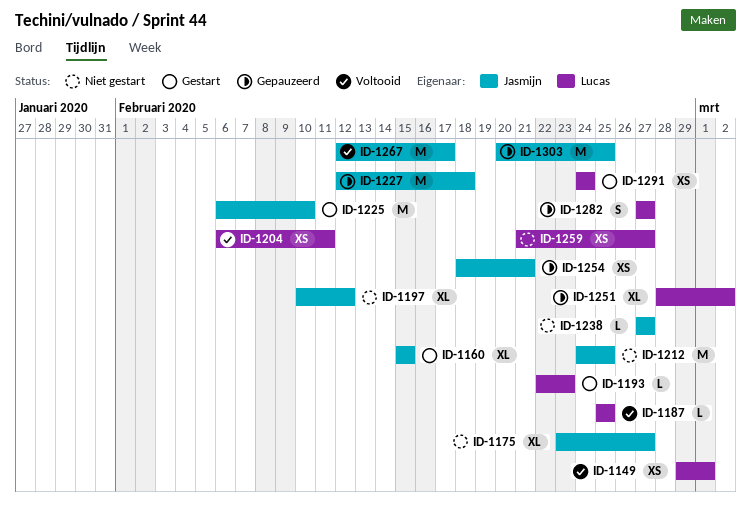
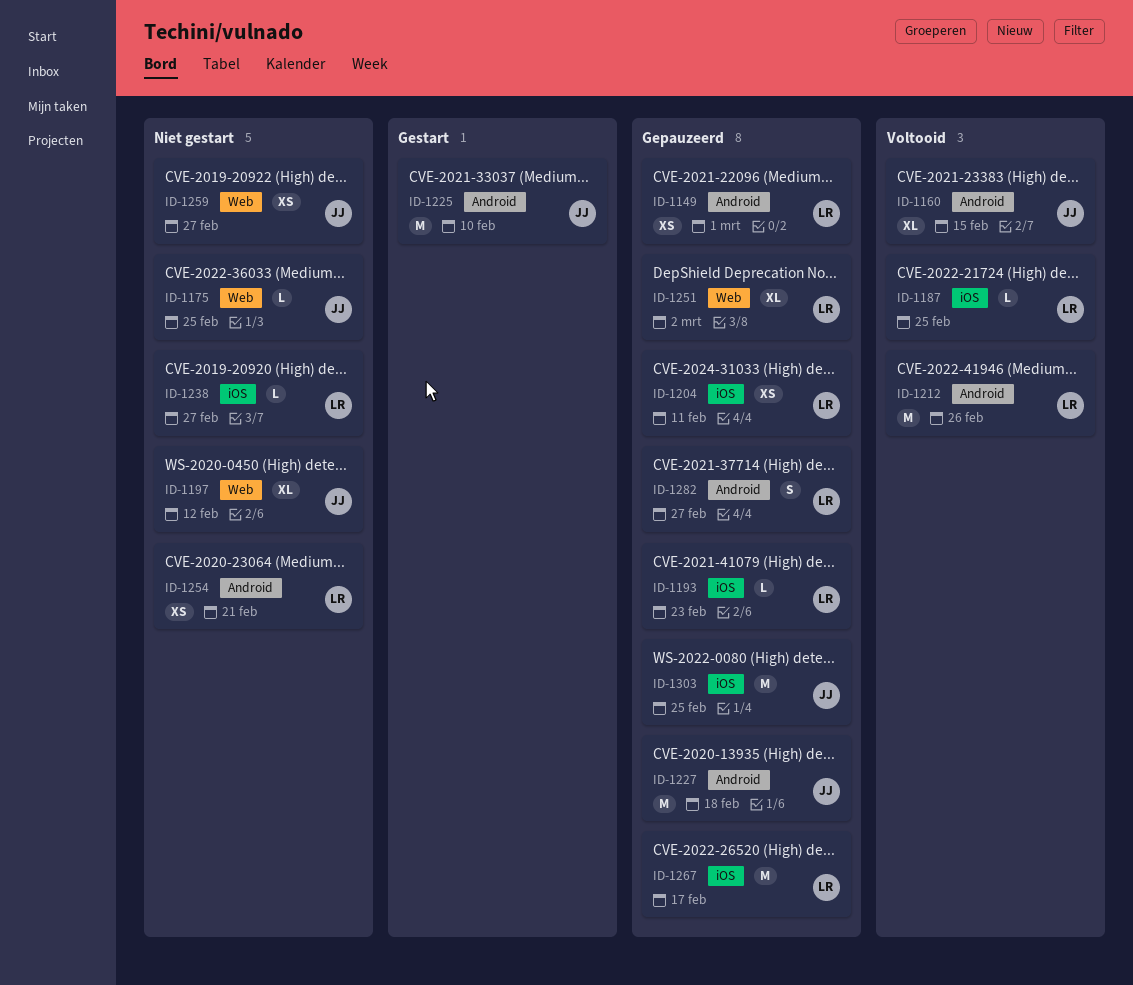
ID-1149, status: Voltooid -> Gepauzeerd
ID-1160, status: Gestart -> Voltooid
ID-1175, estimate: XL -> L
ID-1175, due: Feb 27 -> Feb 25
ID-1193, status: Gestart -> Gepauzeerd
ID-1204, status: Voltooid -> Gepauzeerd
ID-1212, status: Niet gestart -> Voltooid
ID-1212, owner: Jasmijn -> Lucas
ID-1212, due: Feb 25 -> Feb 26
ID-1238, owner: Jasmijn -> Lucas
ID-1254, status: Gepauzeerd -> Niet gestart
ID-1254, owner: Jasmijn -> Lucas
ID-1259, owner: Lucas -> Jasmijn
ID-1267, status: Voltooid -> Gepauzeerd
ID-1267, owner: Jasmijn -> Lucas
ID-1291: present -> none

